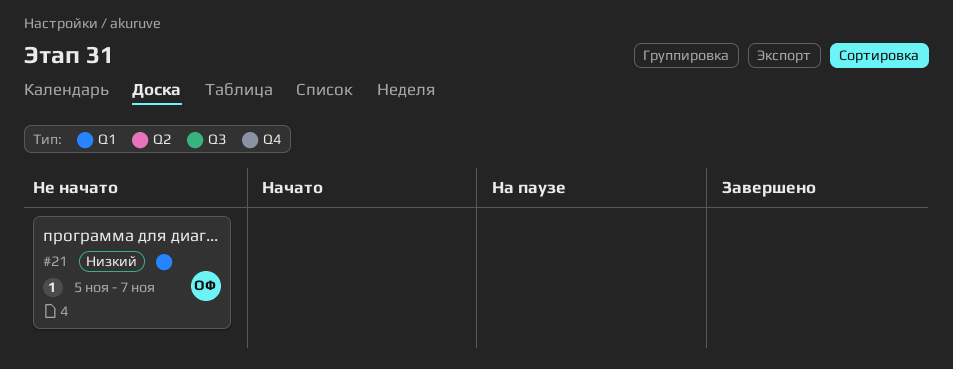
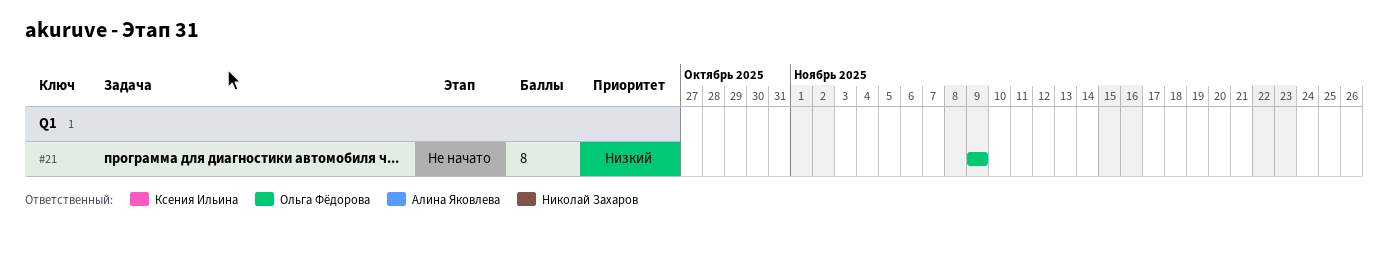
#21, estimate: 1 -> 8
#21, start: Nov 5 -> Nov 9
#21, due: Nov 7 -> Nov 9

